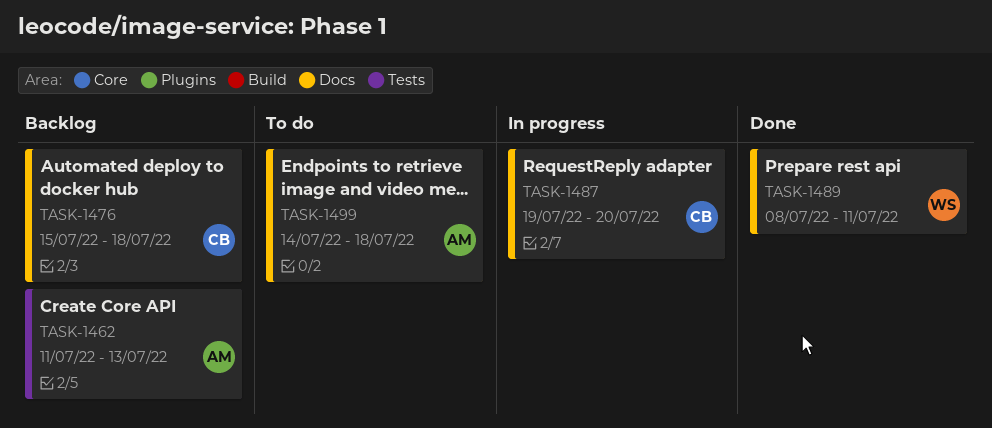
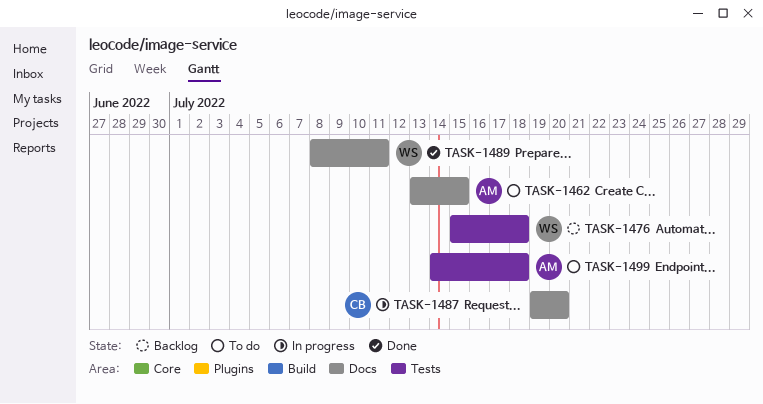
TASK-1462, status: Backlog -> To do
TASK-1462, label: Tests -> Docs
TASK-1462, start: Jul 11 -> Jul 13
TASK-1462, due: Jul 13 -> Jul 15
TASK-1476, owner: CB -> WS
TASK-1476, label: Docs -> Tests
TASK-1499, label: Docs -> Tests

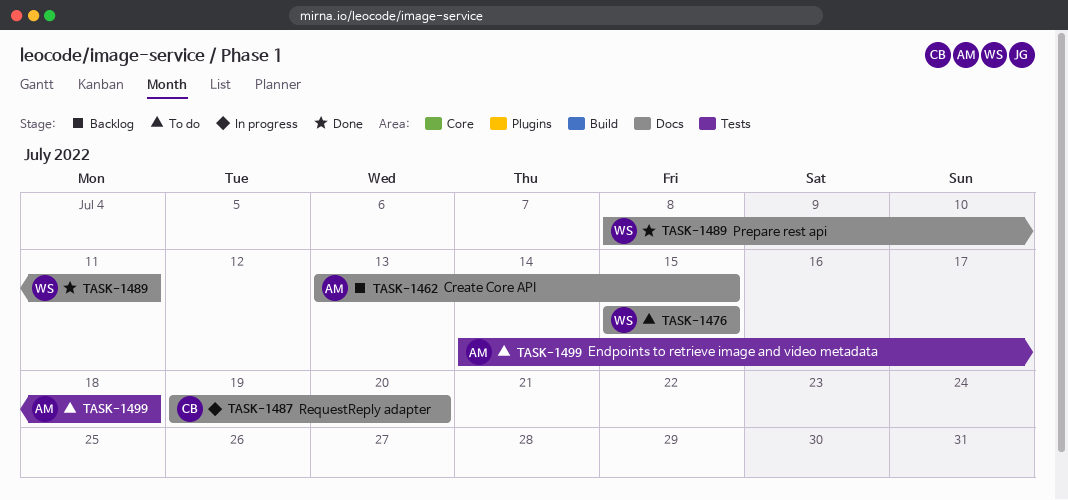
TASK-1462, status: To do -> Backlog
TASK-1476, status: Backlog -> To do
TASK-1476, label: Tests -> Docs
TASK-1476, due: Jul 18 -> Jul 15

